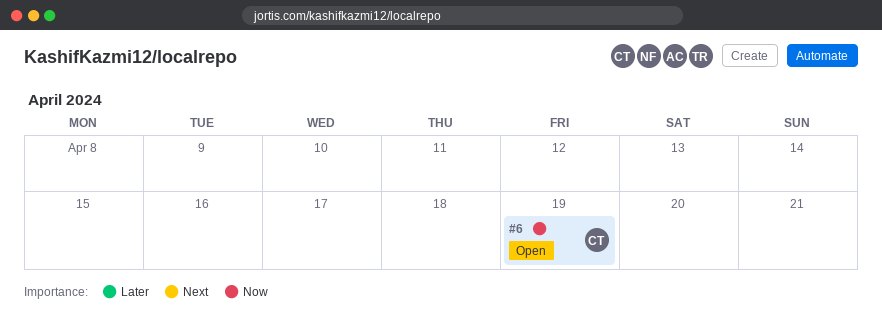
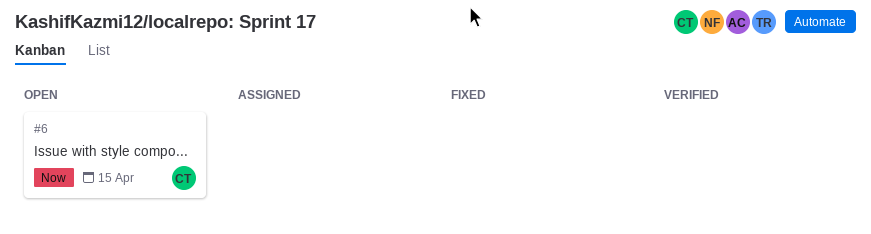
#6, due: Apr 19 -> Apr 15

